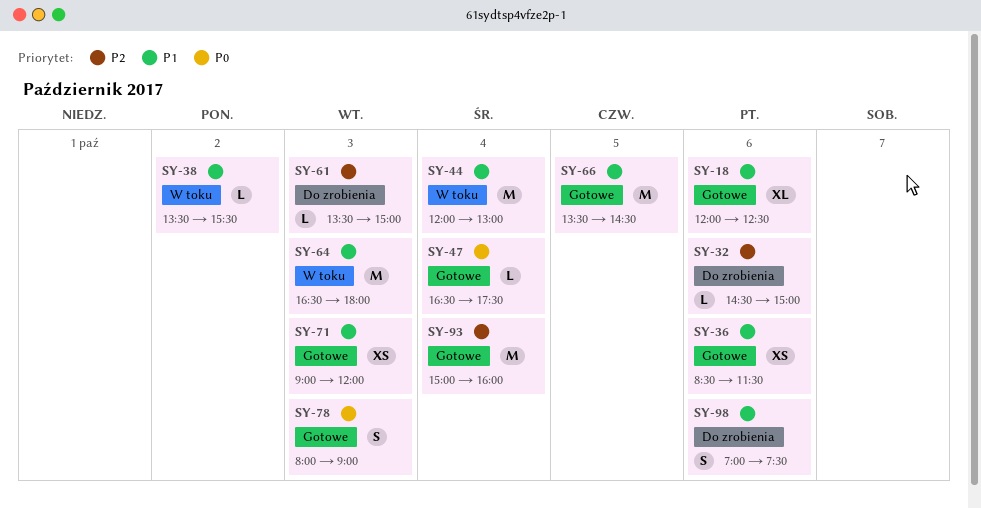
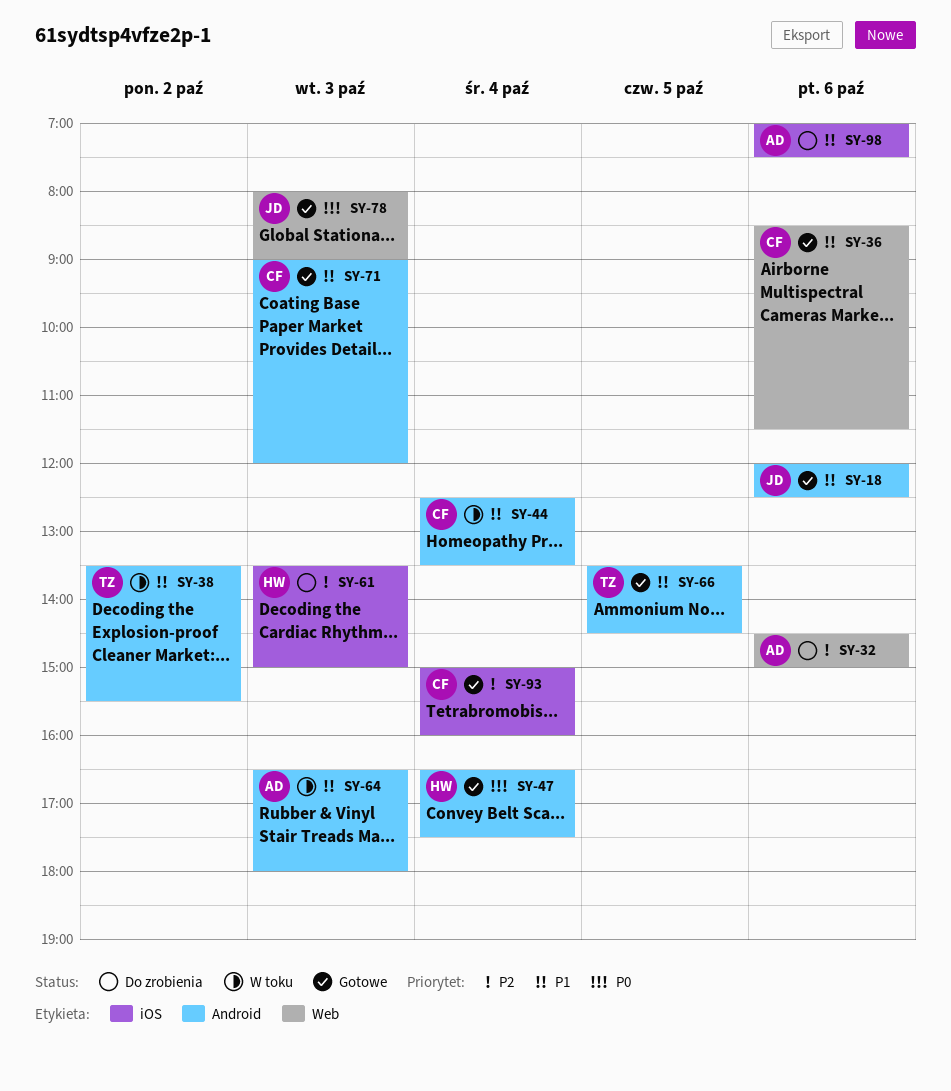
SY-44, begins: 12:00 -> 12:30
SY-44, ends: 13:00 -> 13:30

